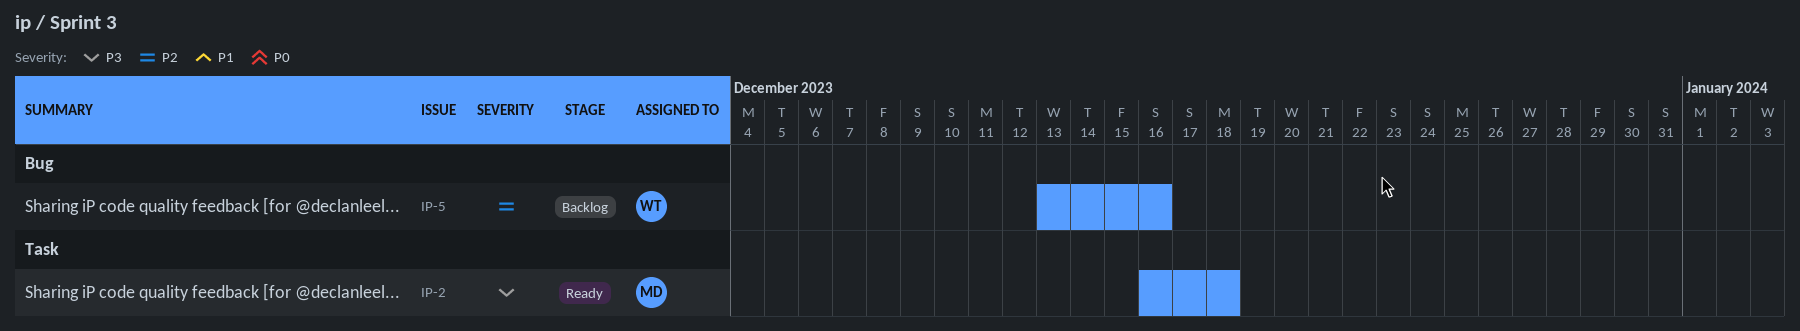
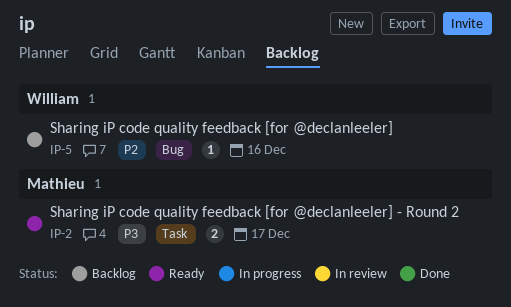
IP-2, due: Dec 18 -> Dec 17

